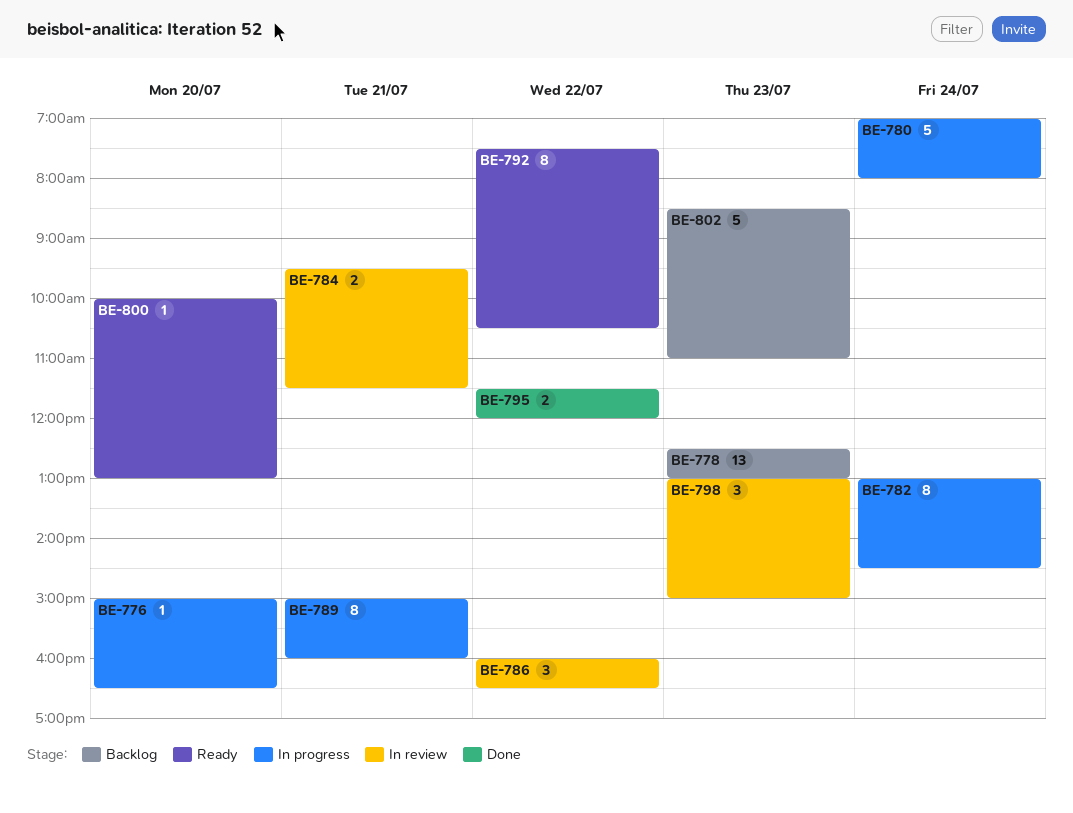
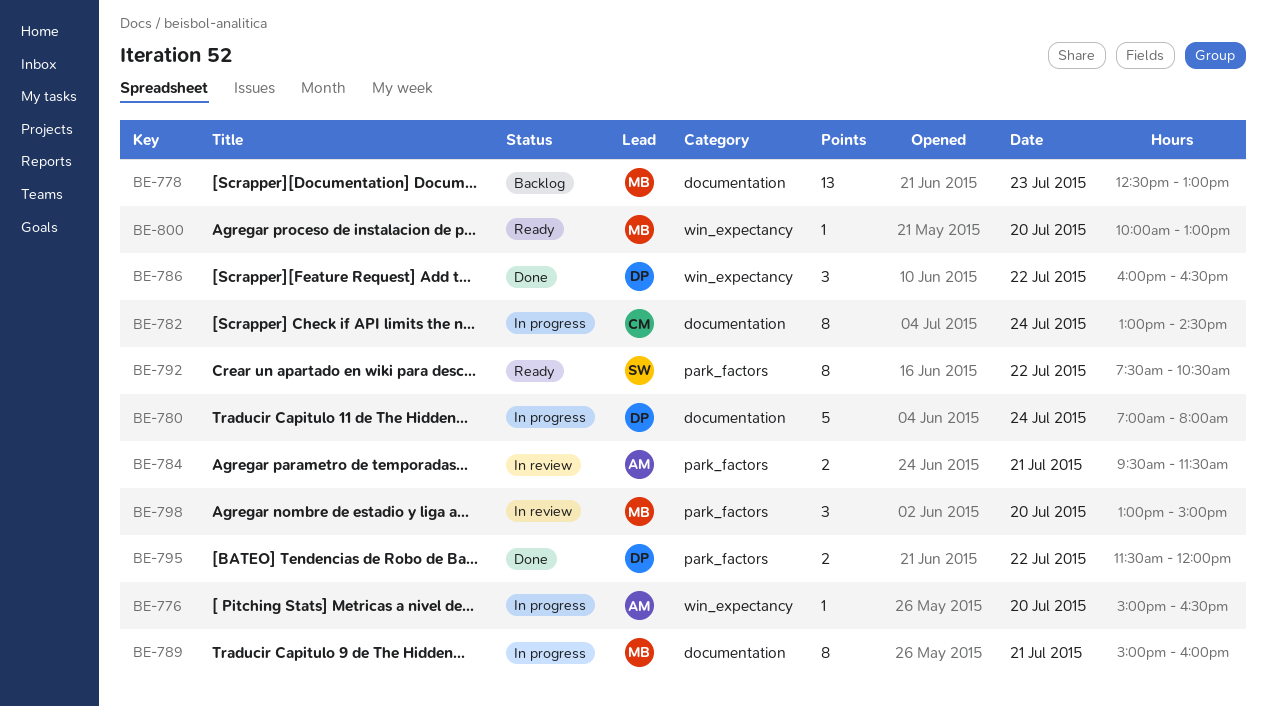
BE-786, status: In review -> Done
BE-798, day: Jul 23 -> Jul 20
BE-802: present -> none

